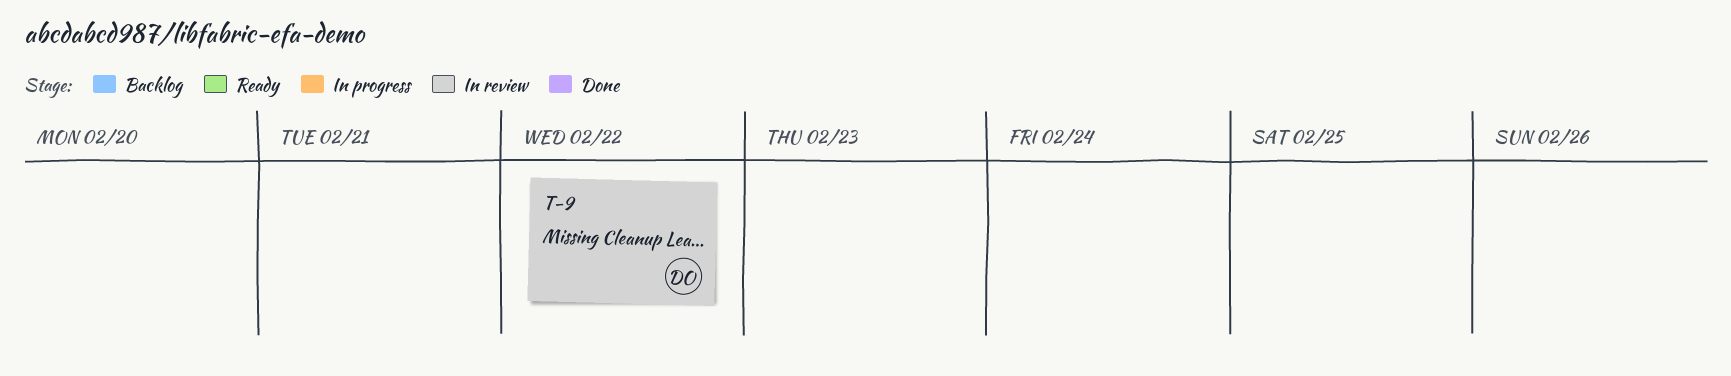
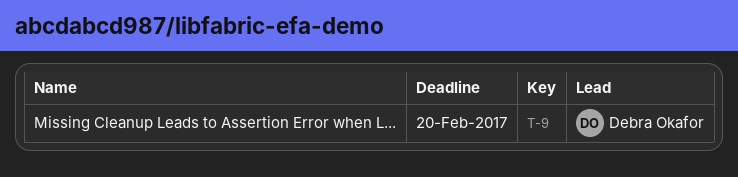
T-9, due: Feb 22 -> Feb 20

